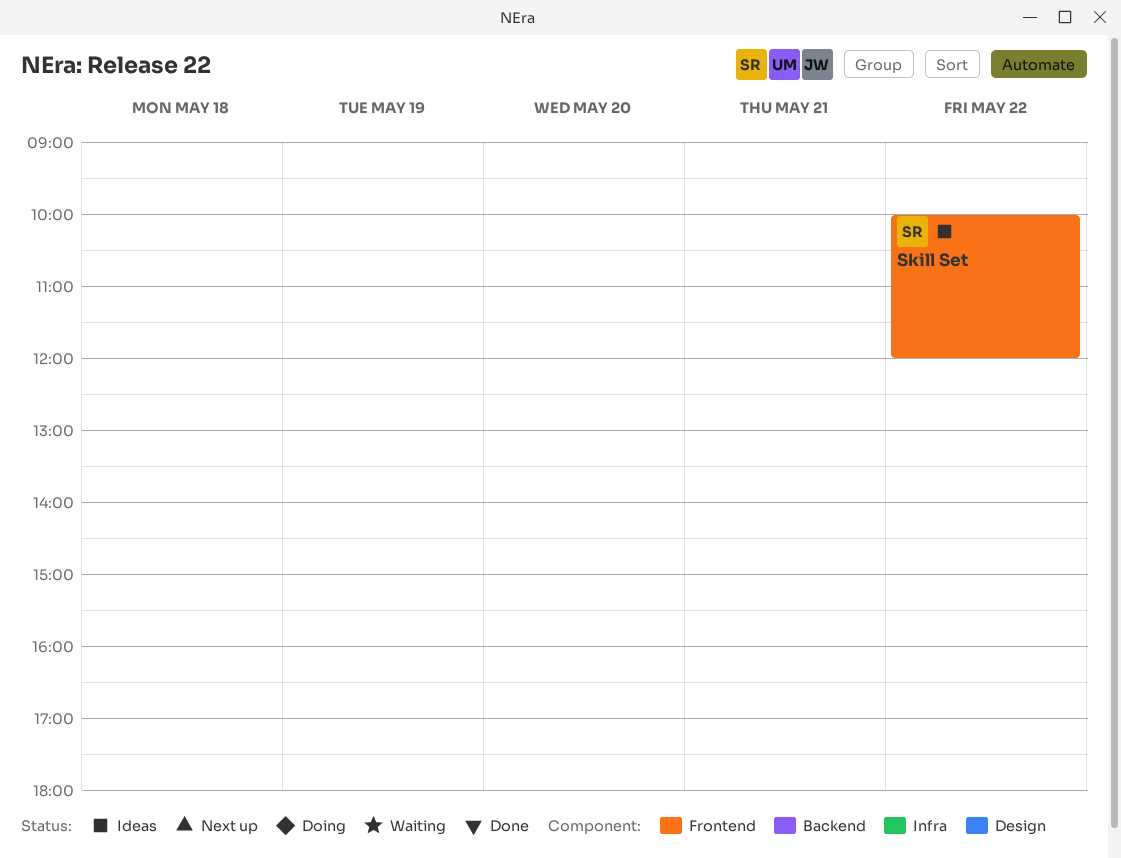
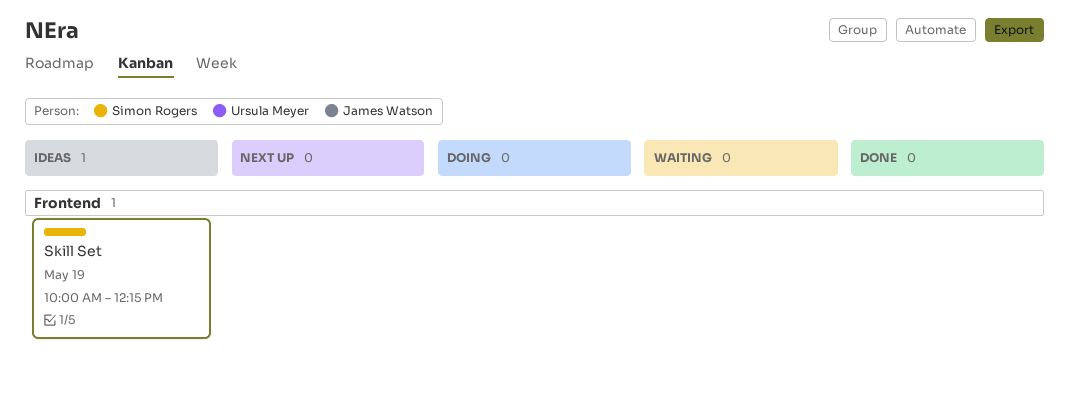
Skill Set, day: May 22 -> May 19
Skill Set, ends: 12:00 -> 12:15

